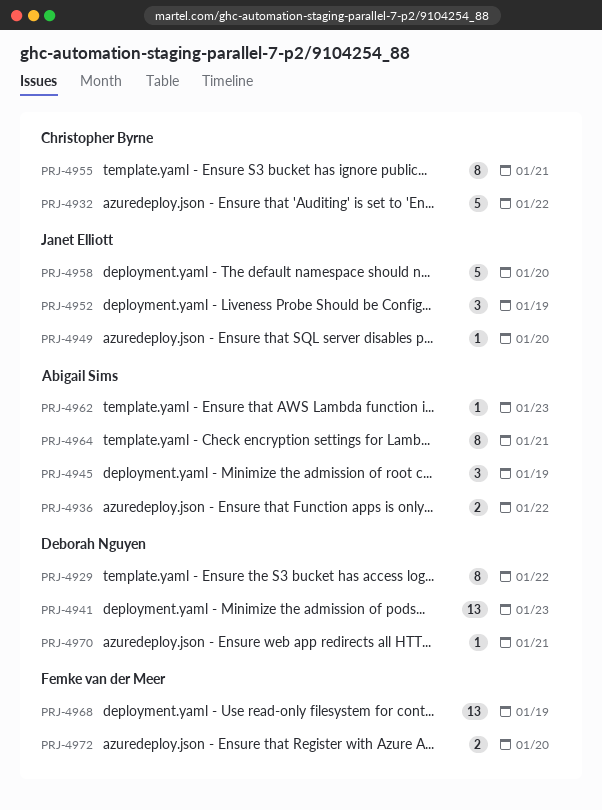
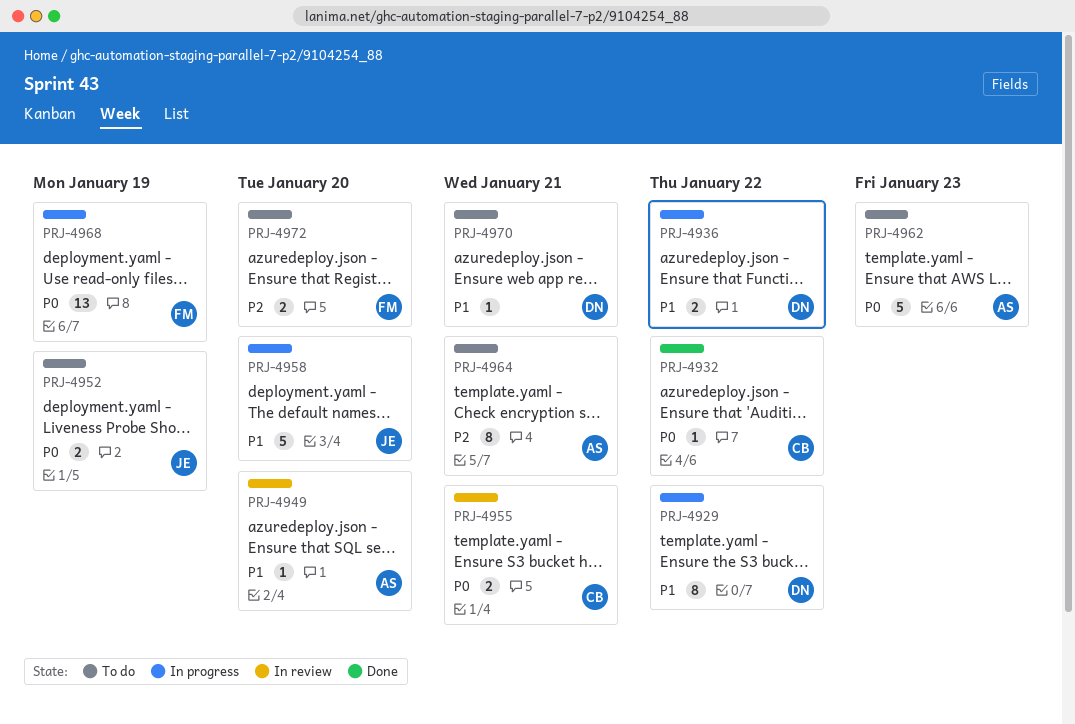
PRJ-4932, estimate: 5 -> 1
PRJ-4936, owner: Abigail Sims -> Deborah Nguyen
PRJ-4941: present -> none
PRJ-4945: present -> none
PRJ-4949, owner: Janet Elliott -> Abigail Sims
PRJ-4952, estimate: 3 -> 2
PRJ-4955, estimate: 8 -> 2
PRJ-4962, estimate: 1 -> 5

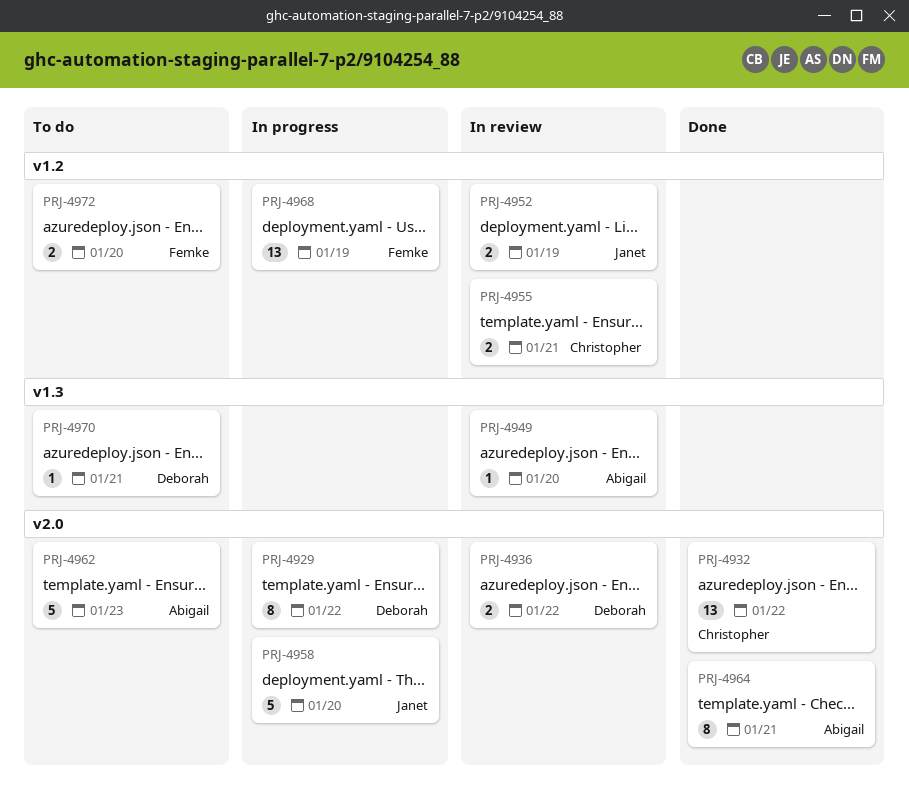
PRJ-4932, estimate: 1 -> 13
PRJ-4936, status: In progress -> In review
PRJ-4952, status: To do -> In review
PRJ-4964, status: To do -> Done

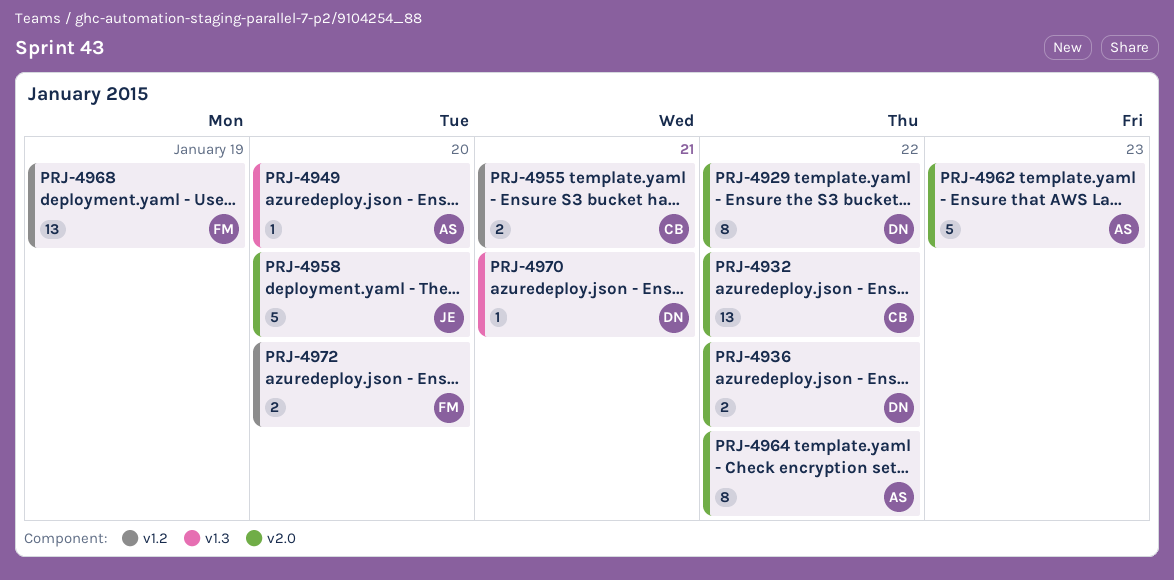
PRJ-4952: present -> none
PRJ-4964, due: Jan 21 -> Jan 22

